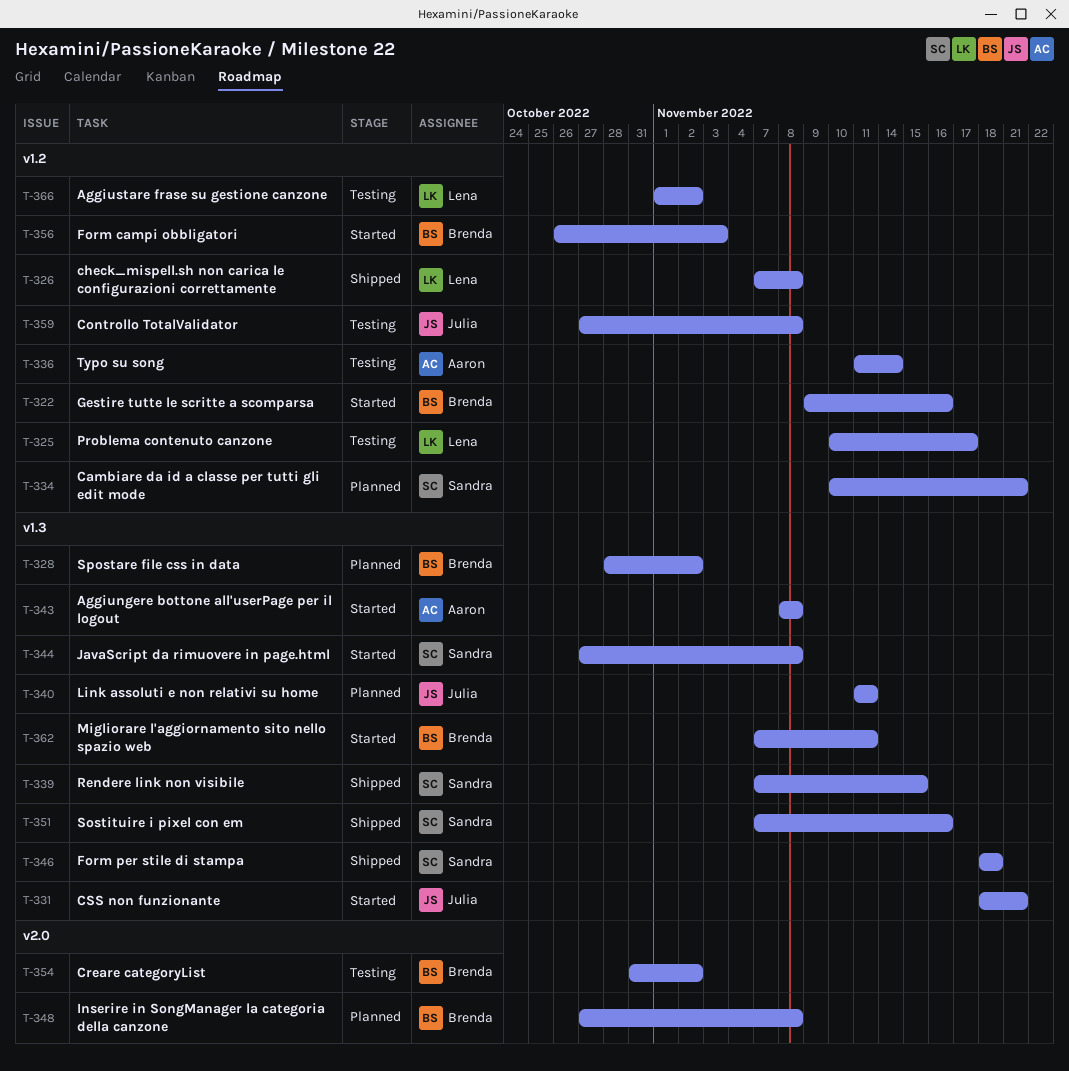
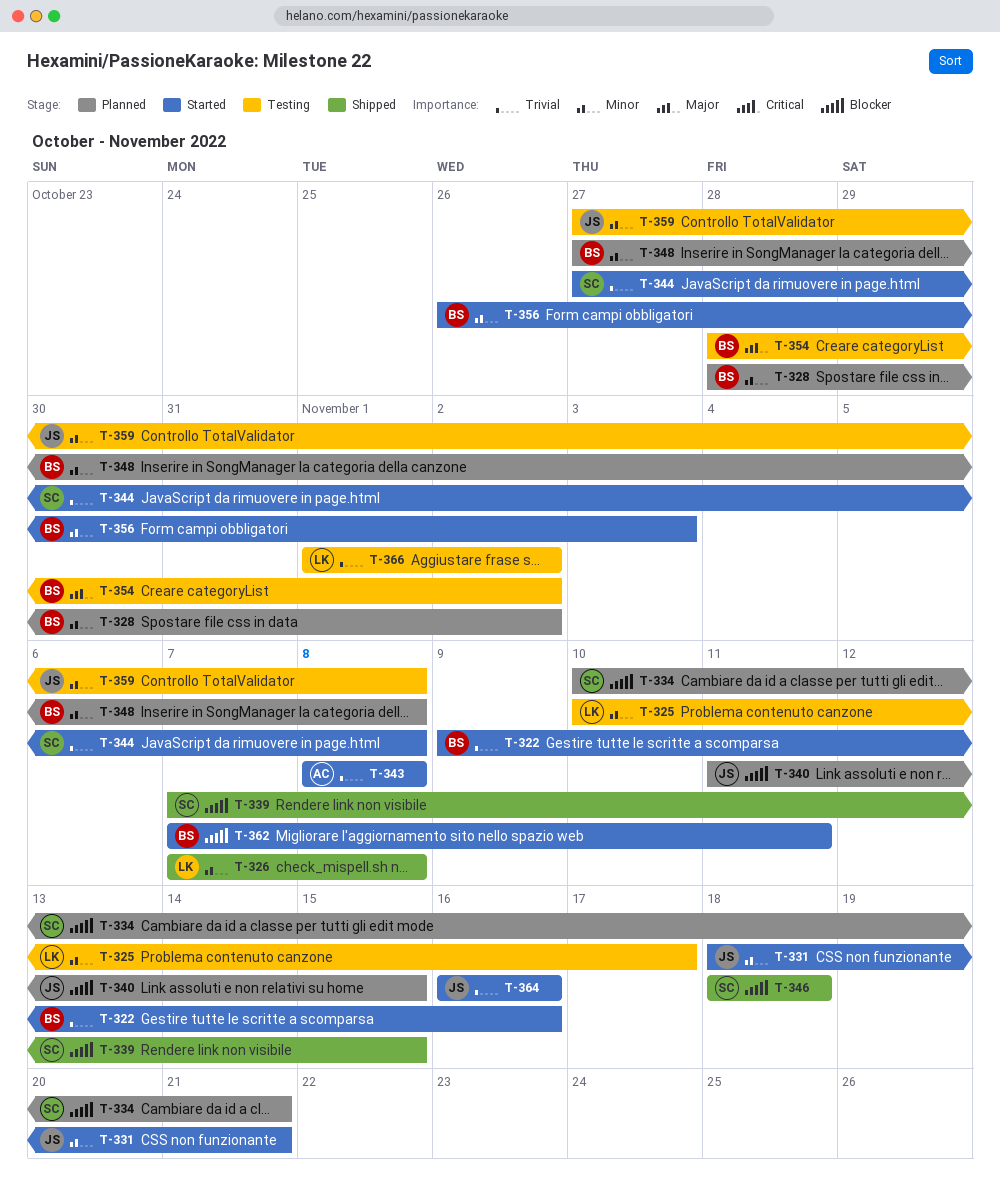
T-336: present -> none
T-340, due: Nov 11 -> Nov 15
T-351: present -> none
T-354, start: Oct 31 -> Oct 28
T-364: none -> present

